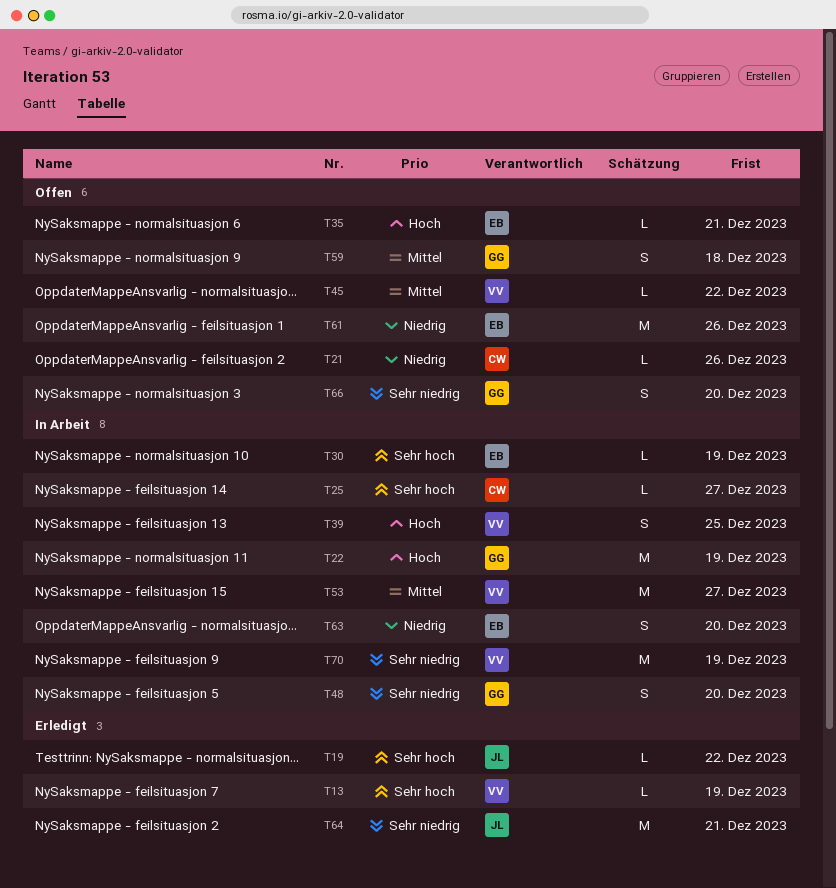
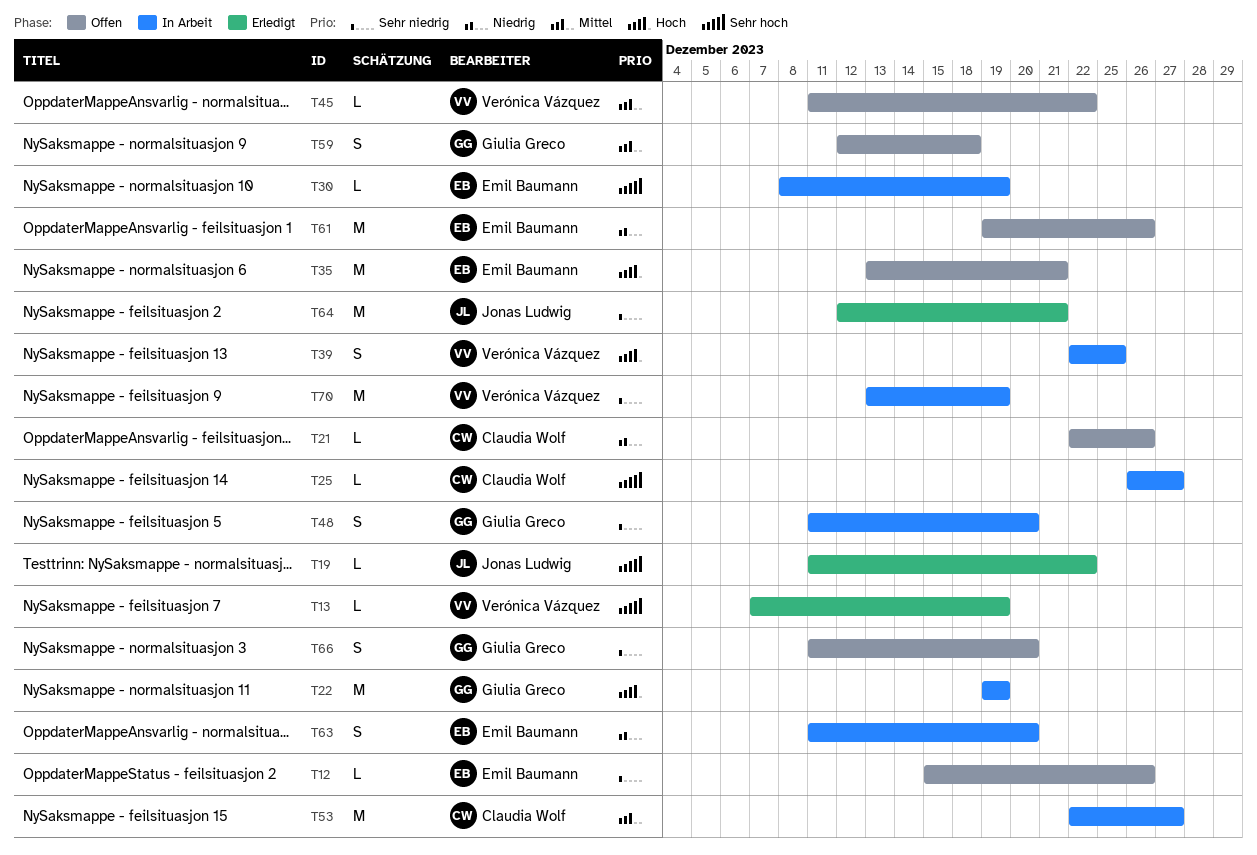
T12: none -> present
T35, estimate: L -> M
T53, owner: Verónica Vázquez -> Claudia Wolf

